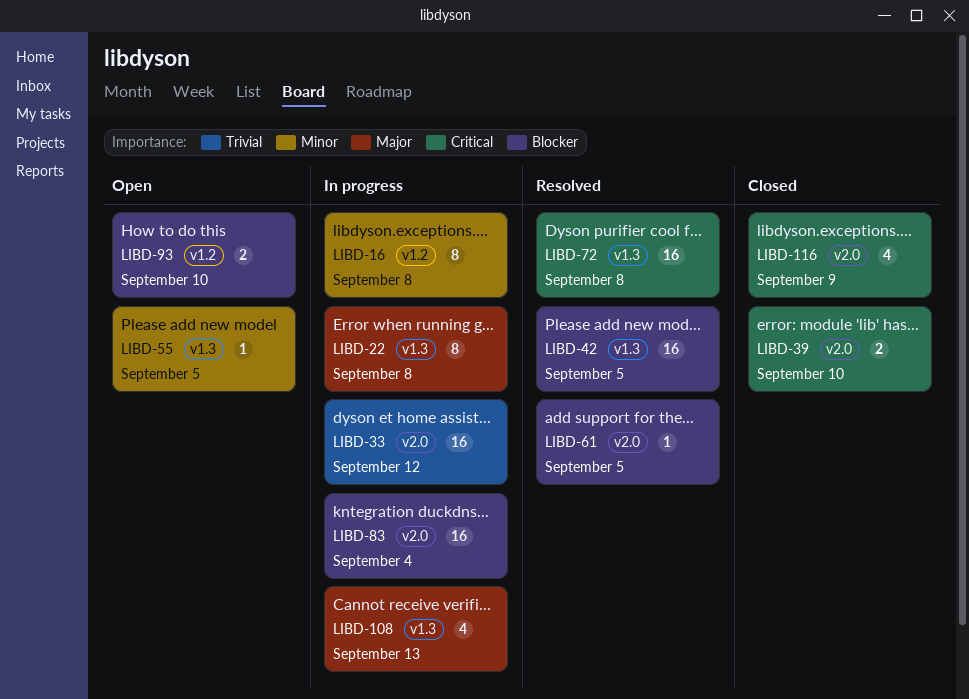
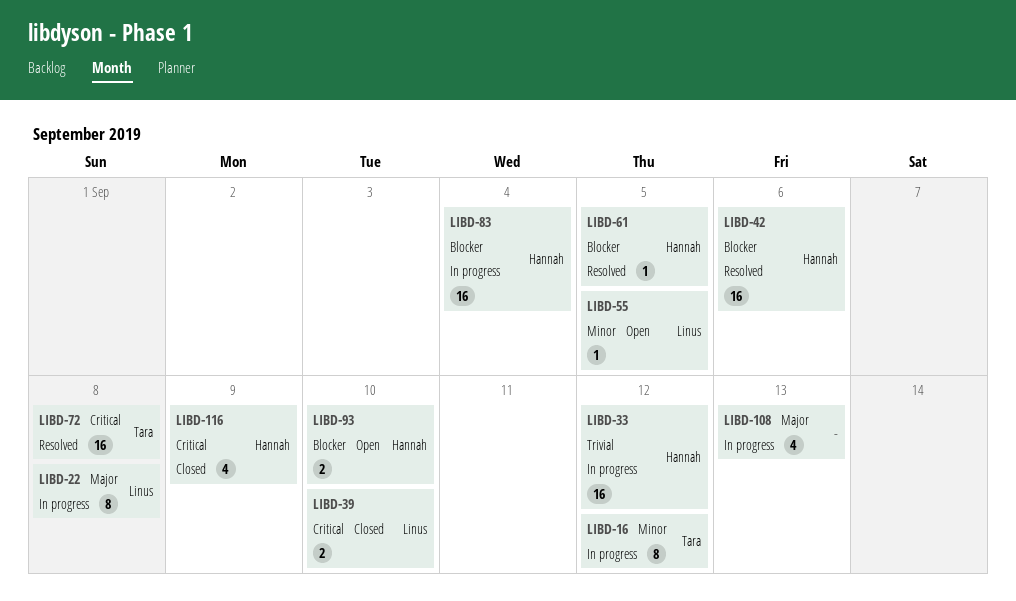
LIBD-16, due: Sep 8 -> Sep 12
LIBD-42, due: Sep 5 -> Sep 6

